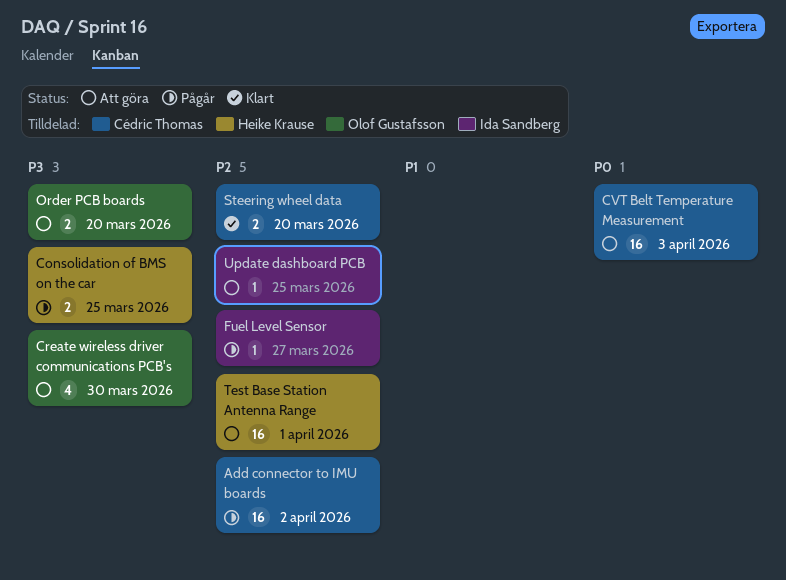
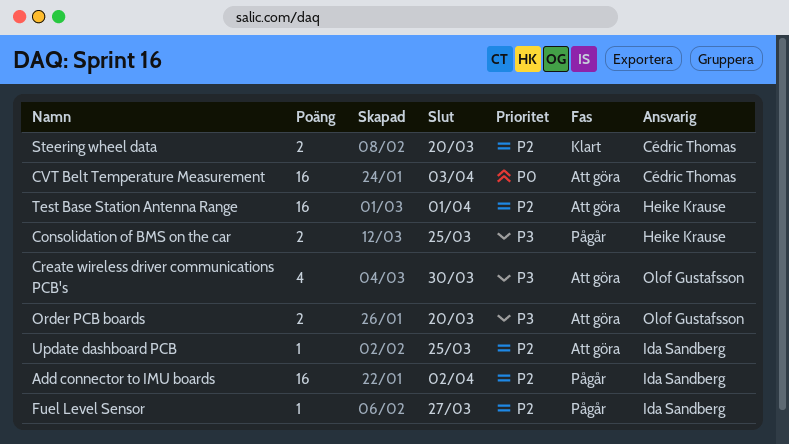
Add connector to IMU boards, owner: Cédric Thomas -> Ida Sandberg

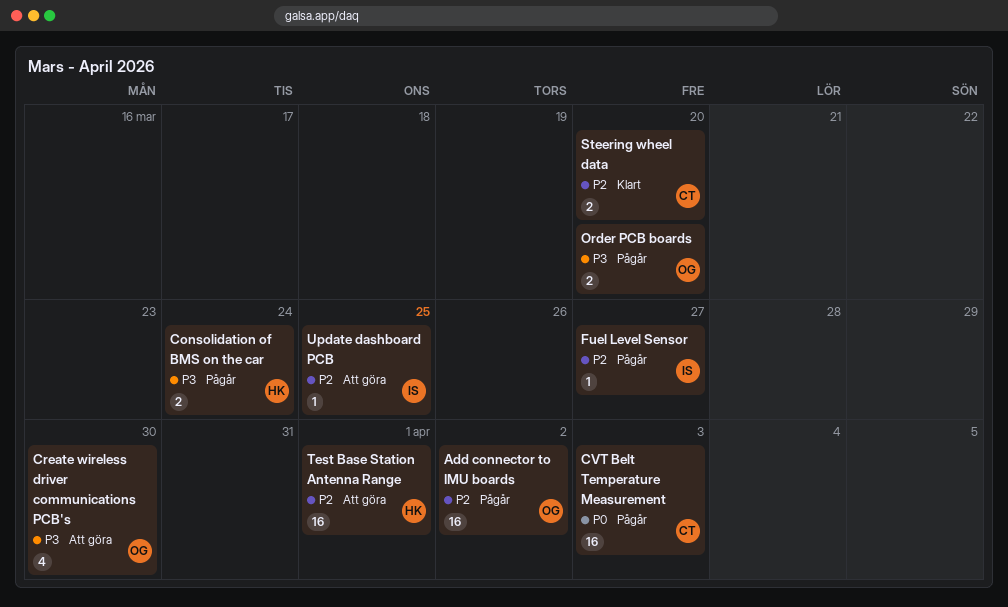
Add connector to IMU boards, owner: Ida Sandberg -> Olof Gustafsson
Consolidation of BMS on the car, due: Mar 25 -> Mar 24
CVT Belt Temperature Measurement, status: Att göra -> Pågår
Order PCB boards, status: Att göra -> Pågår

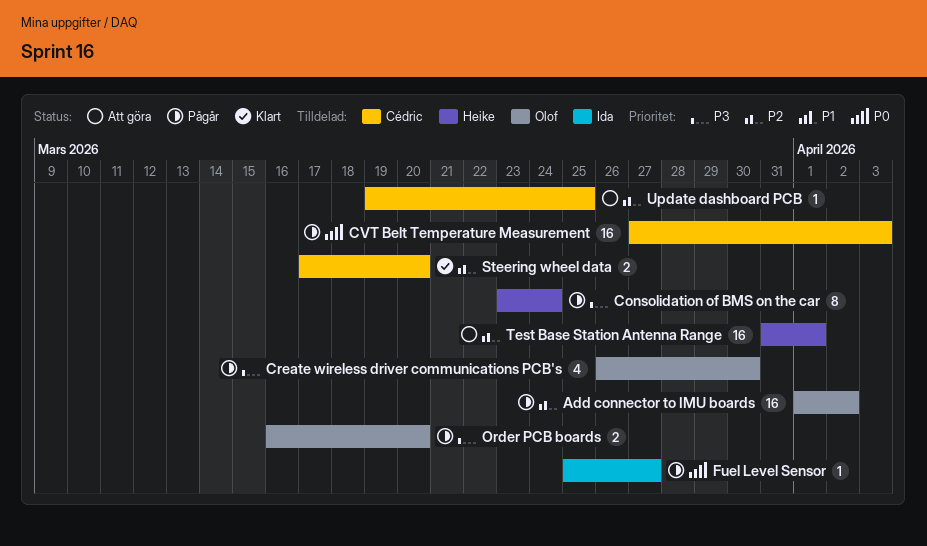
Consolidation of BMS on the car, estimate: 2 -> 8
Create wireless driver communications PCB's, status: Att göra -> Pågår
Fuel Level Sensor, priority: P2 -> P0
Update dashboard PCB, owner: Ida -> Cédric

